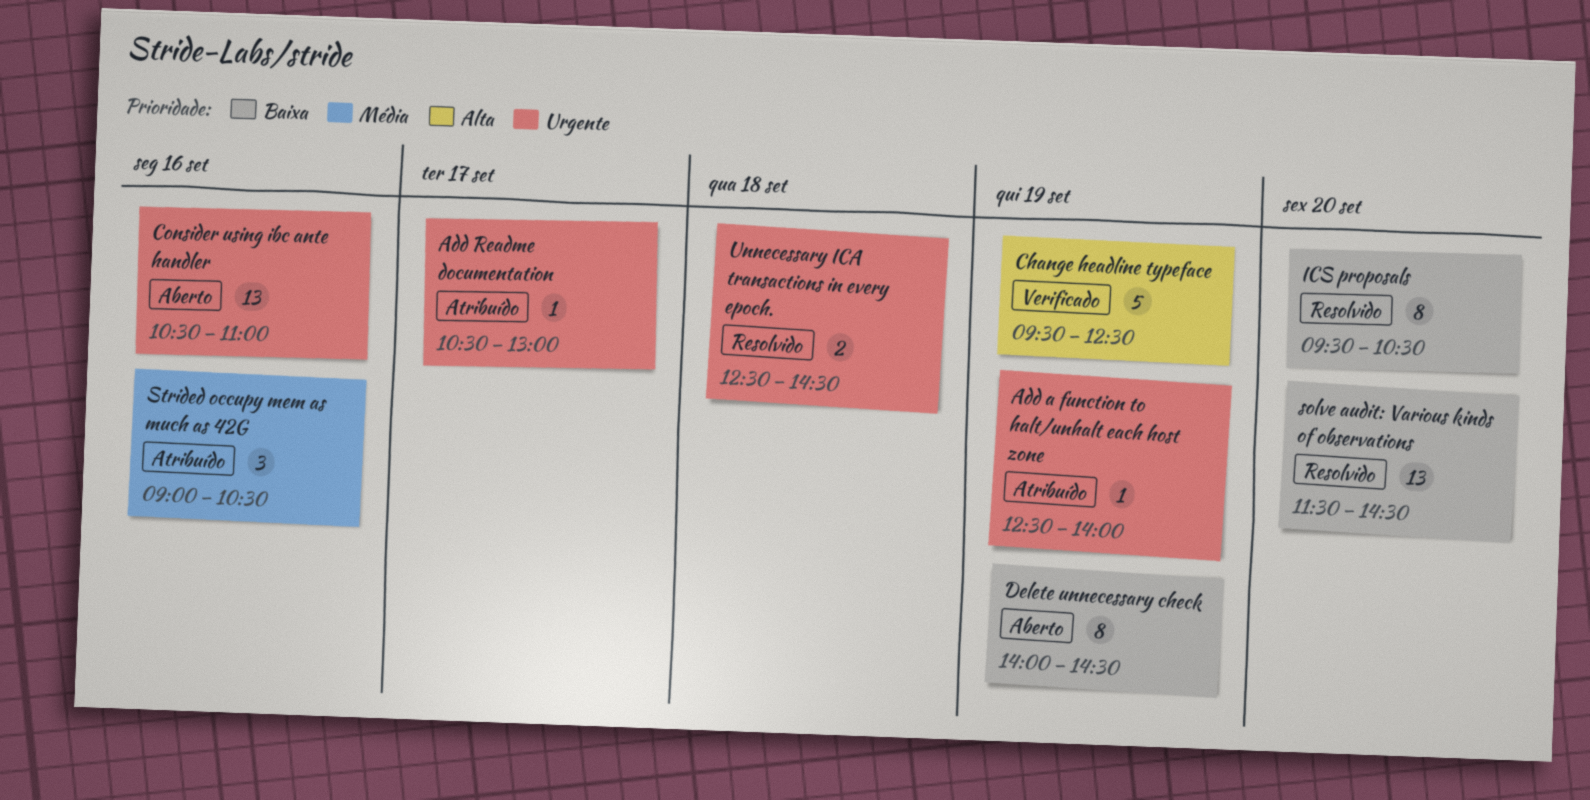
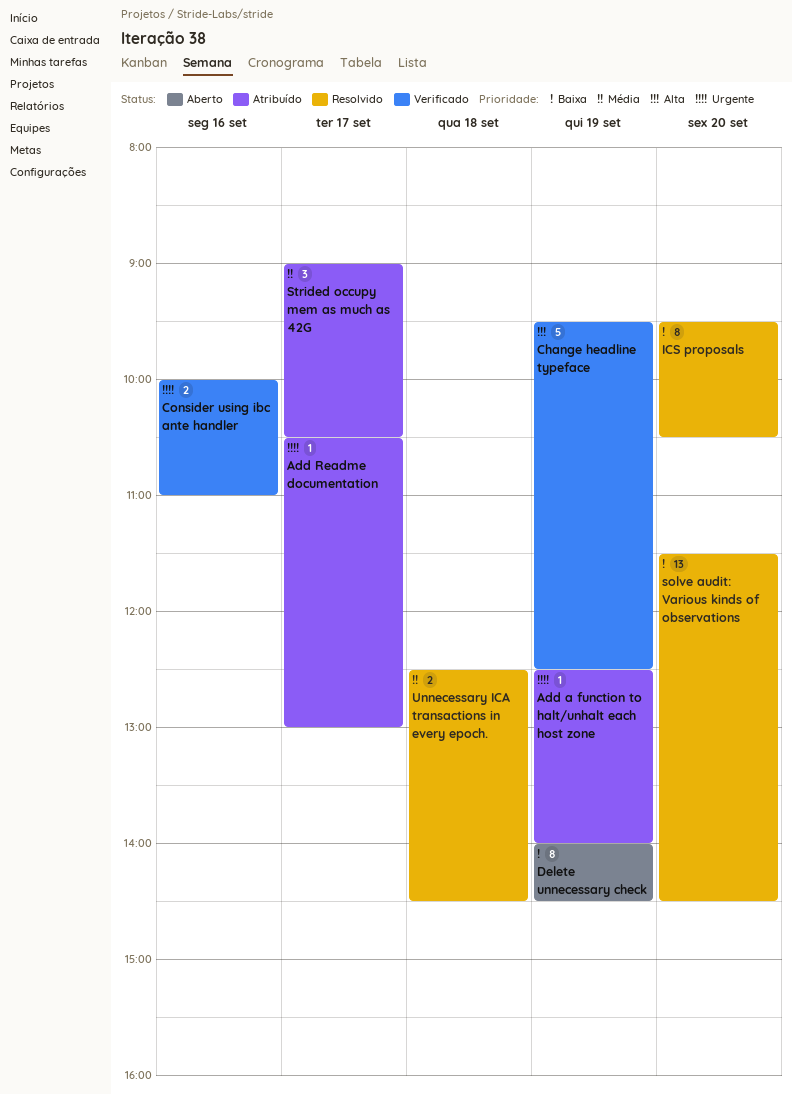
Consider using ibc ante handler, status: Aberto -> Verificado
Consider using ibc ante handler, estimate: 13 -> 2
Consider using ibc ante handler, begins: 10:30 -> 10:00
Strided occupy mem as much as 42G, day: Sep 16 -> Sep 17
Unnecessary ICA transactions in every epoch., priority: Urgente -> Média

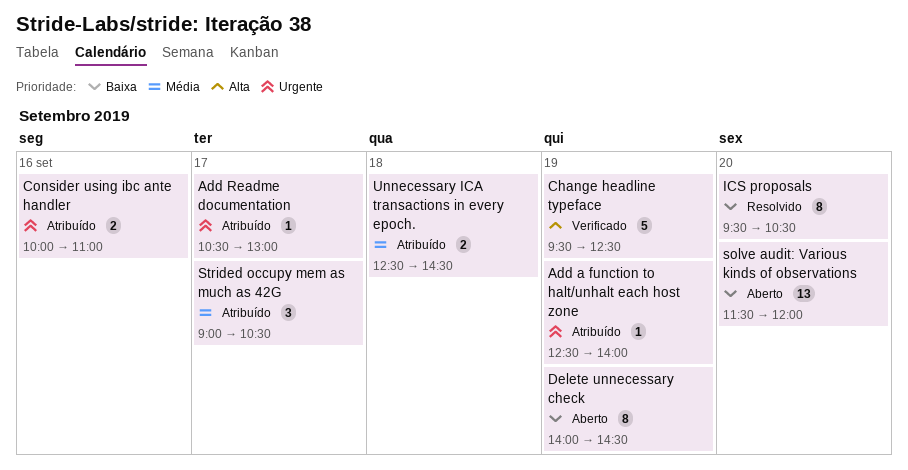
Consider using ibc ante handler, status: Verificado -> Atribuído
solve audit: Various kinds of observations, status: Resolvido -> Aberto
solve audit: Various kinds of observations, ends: 14:30 -> 12:00
Unnecessary ICA transactions in every epoch., status: Resolvido -> Atribuído

